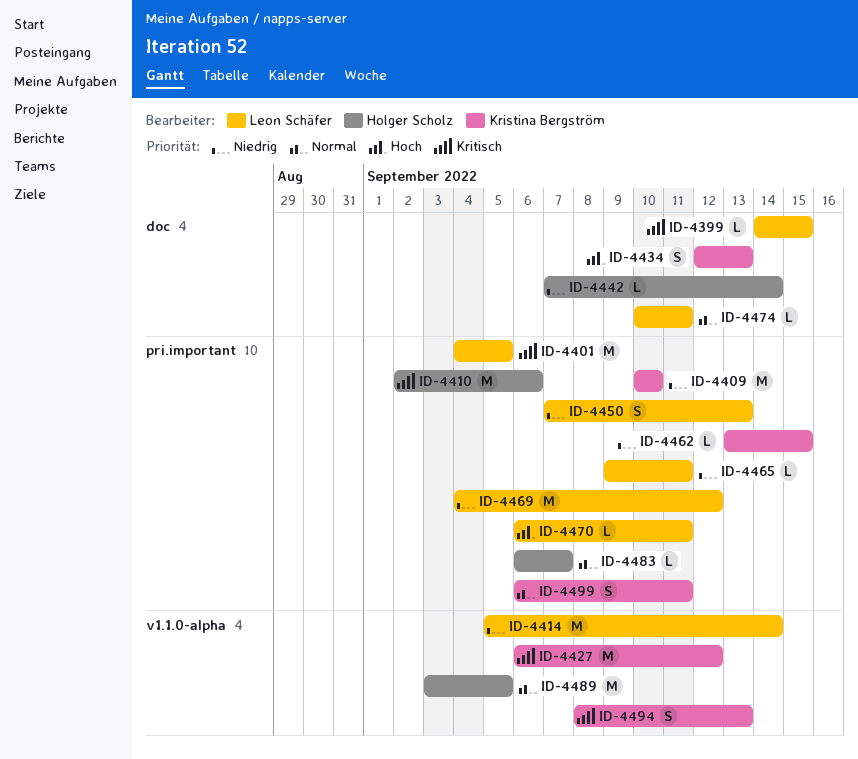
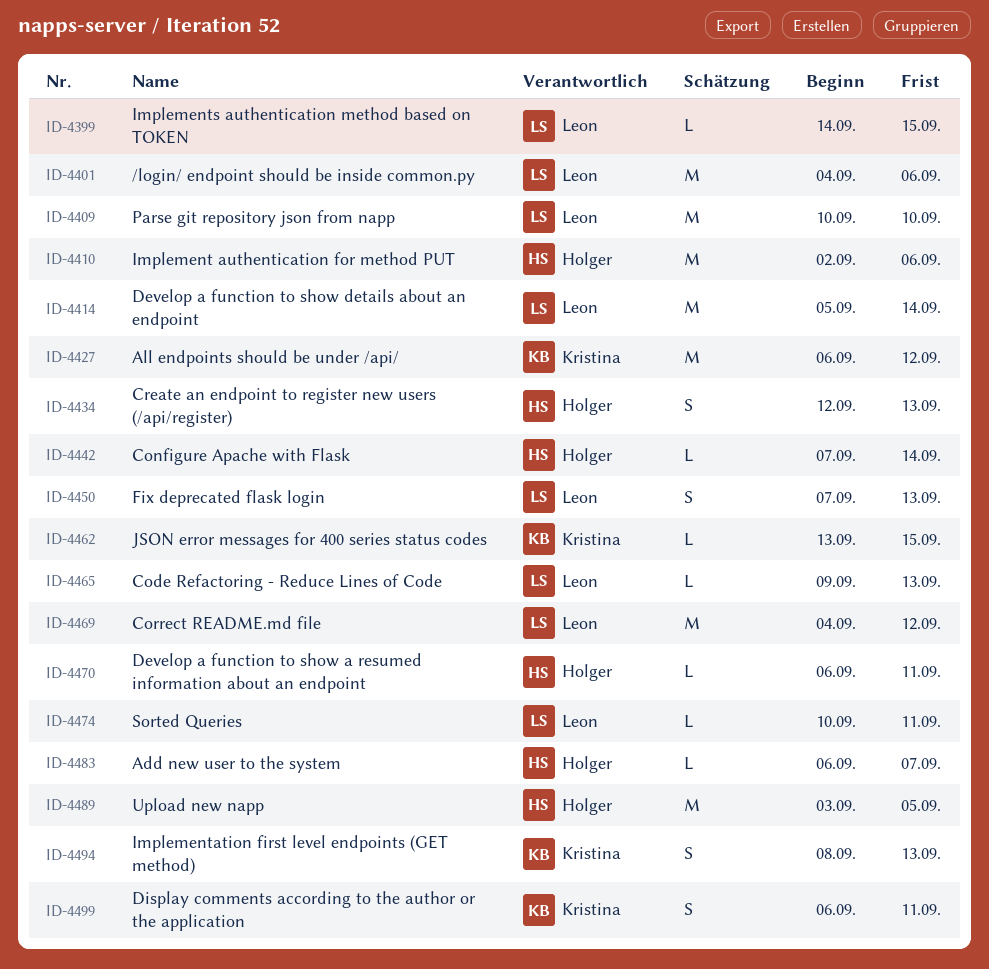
ID-4401, due: Sep 5 -> Sep 6
ID-4409, owner: Kristina Bergström -> Leon Schäfer
ID-4434, owner: Kristina Bergström -> Holger Scholz
ID-4465, due: Sep 11 -> Sep 13
ID-4470, owner: Leon Schäfer -> Holger Scholz

